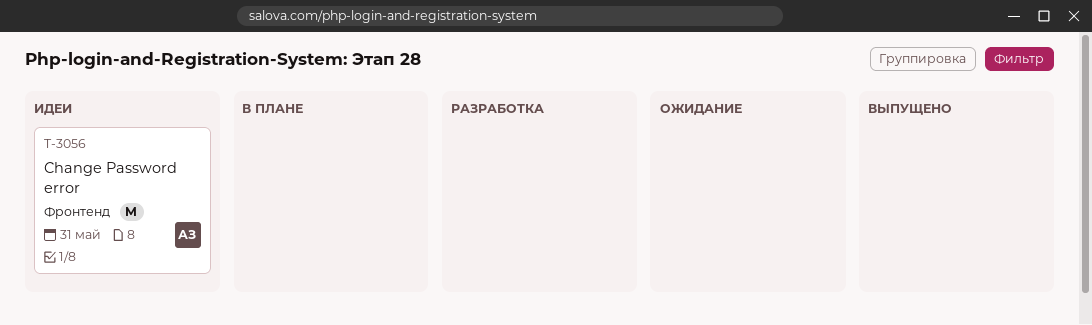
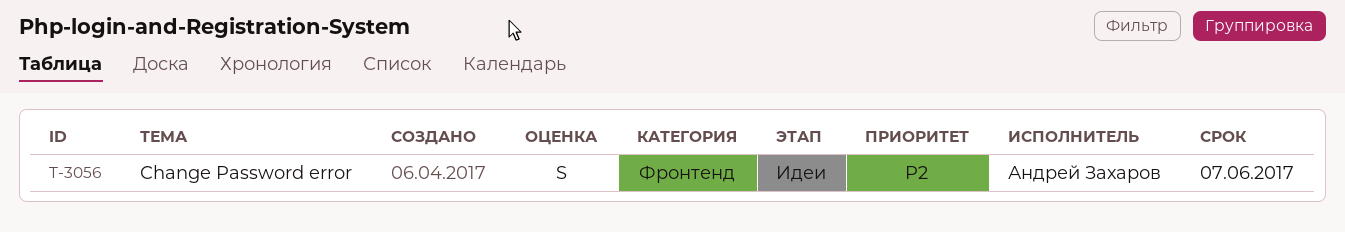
T-3056, estimate: M -> S
T-3056, due: May 31 -> Jun 7

